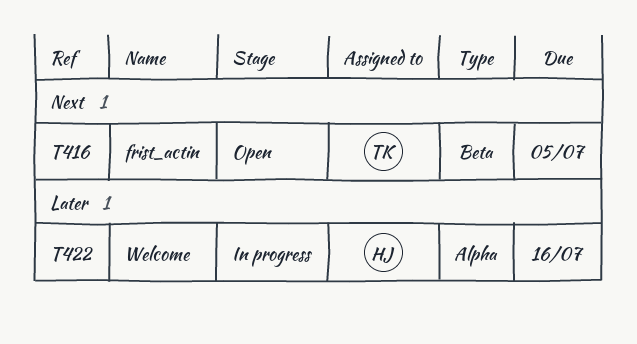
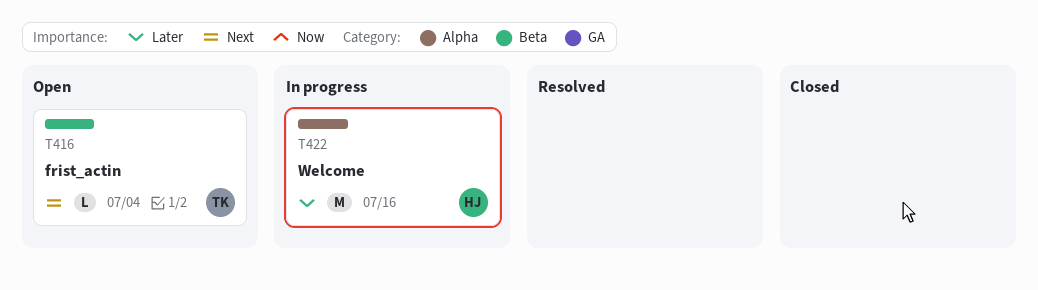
T416, due: Jul 5 -> Jul 4

